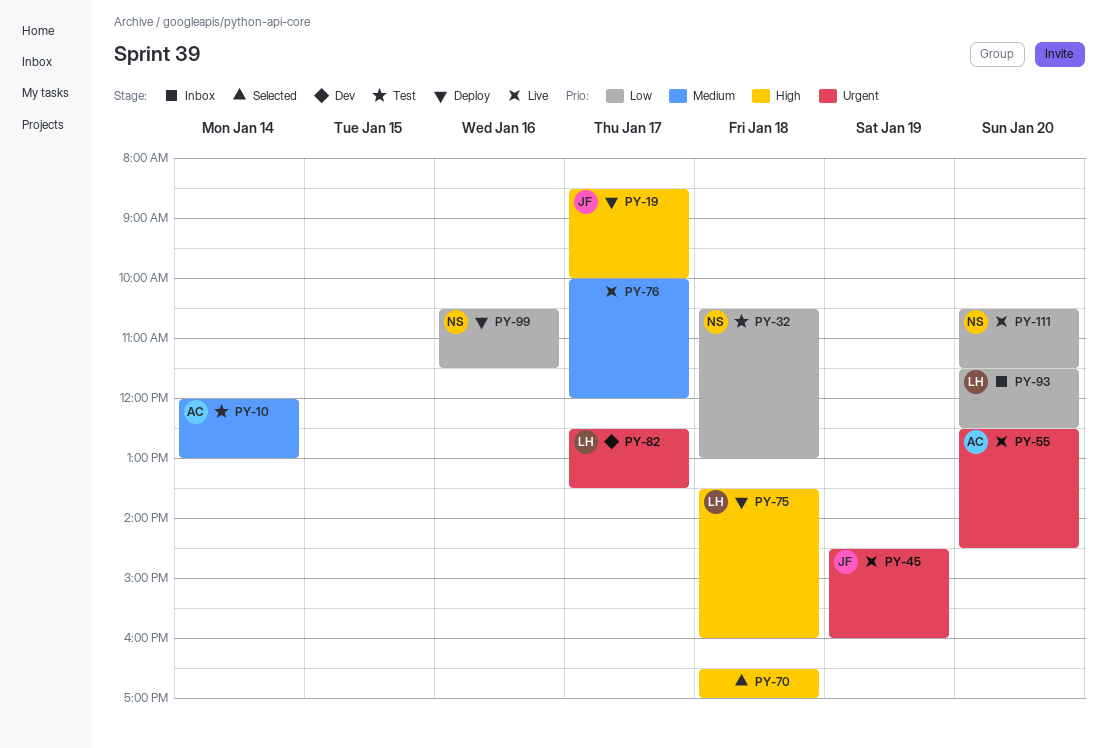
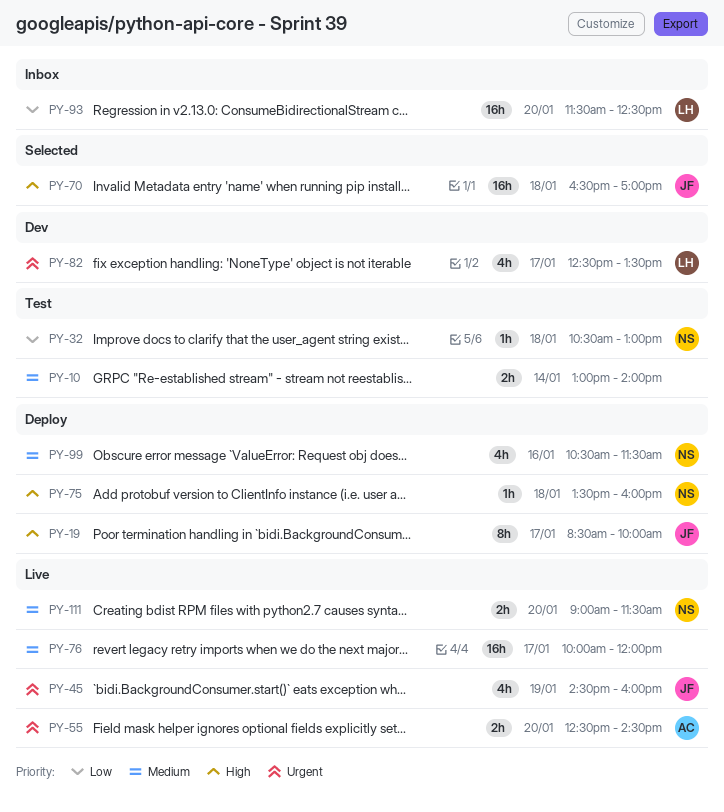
PY-10, owner: AC -> none
PY-10, begins: 12:00 -> 13:00
PY-10, ends: 13:00 -> 14:00
PY-70, owner: none -> JF
PY-75, owner: LH -> NS
PY-99, priority: Low -> Medium
PY-111, priority: Low -> Medium
PY-111, begins: 10:30 -> 09:00

